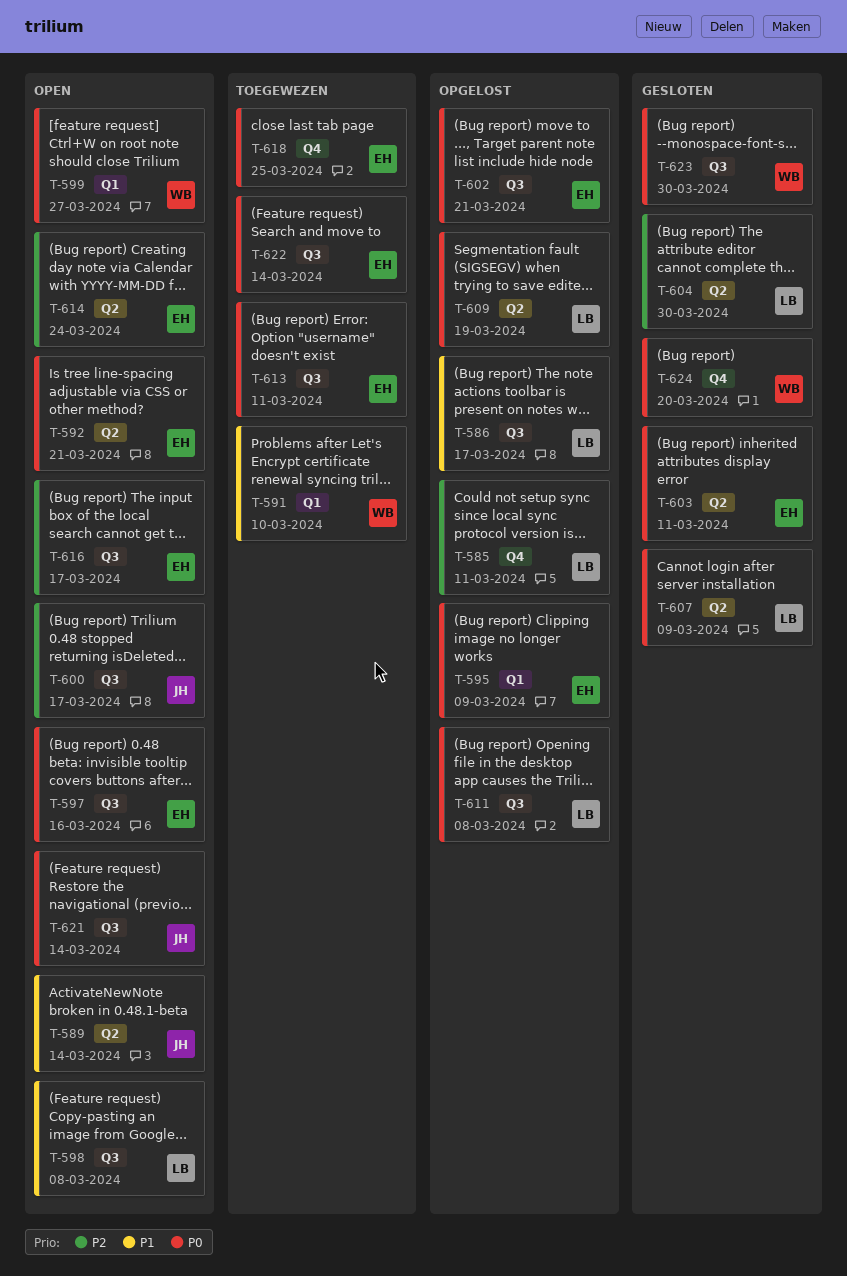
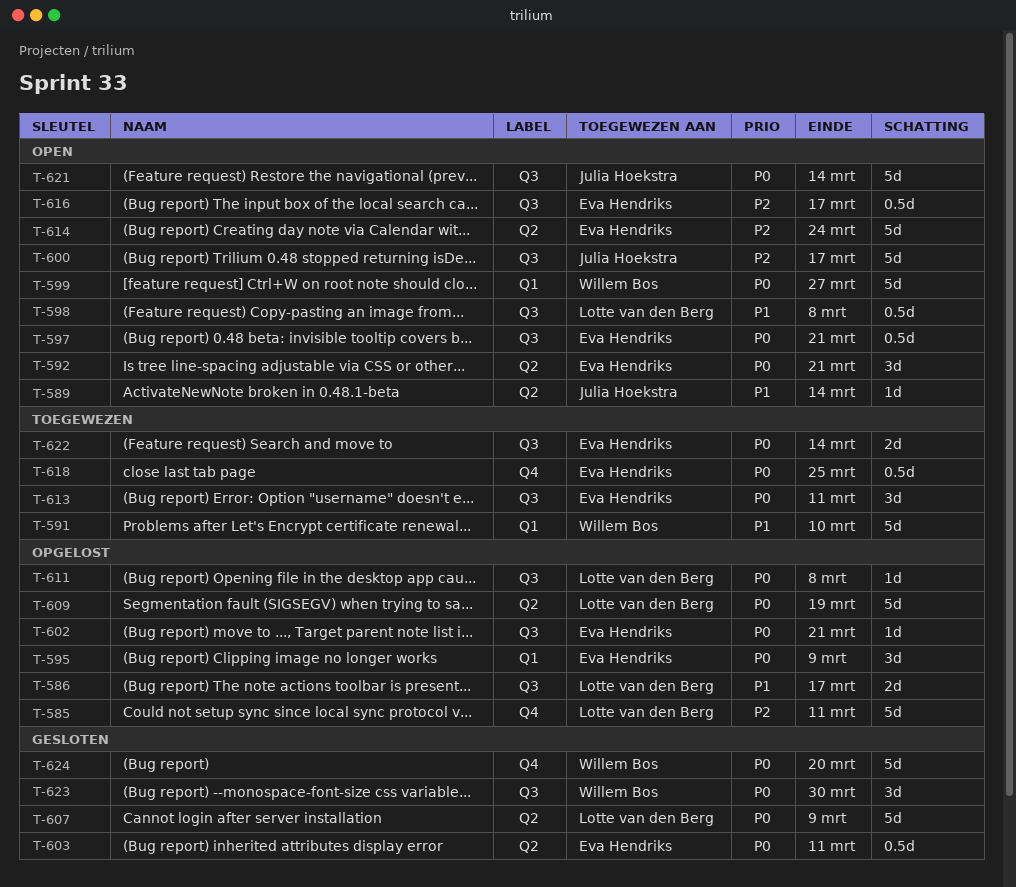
T-597, due: Mar 16 -> Mar 21
T-604: present -> none

